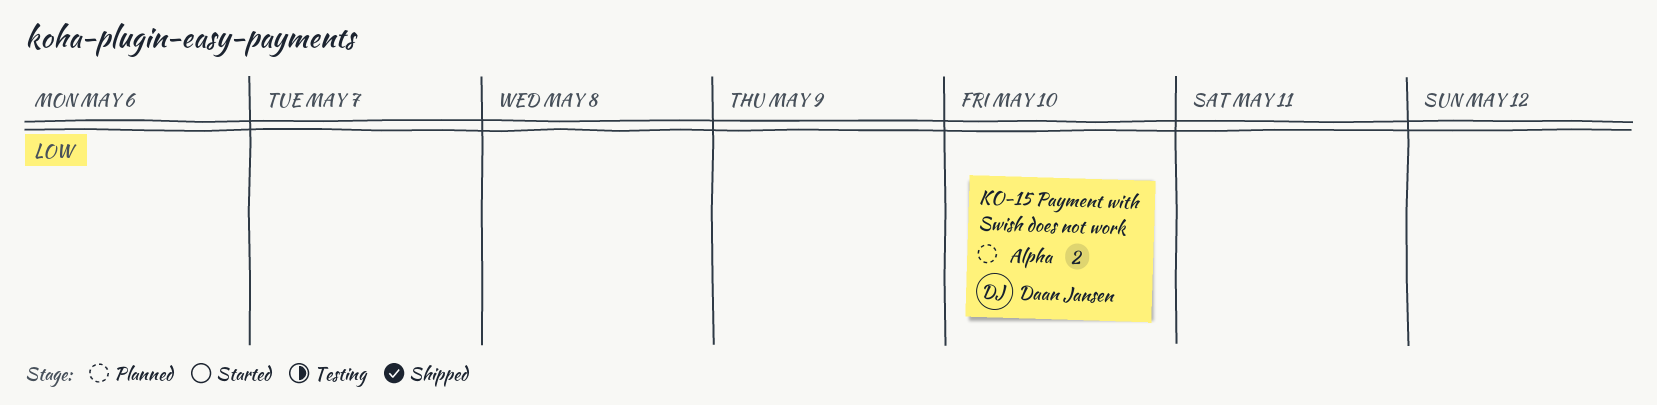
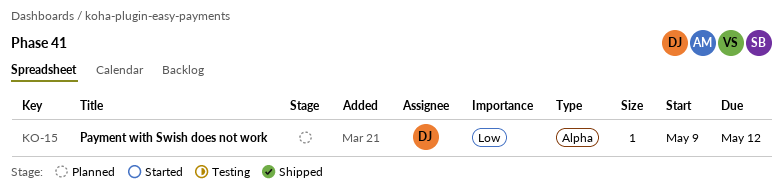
KO-15, estimate: 2 -> 1
KO-15, due: May 10 -> May 12

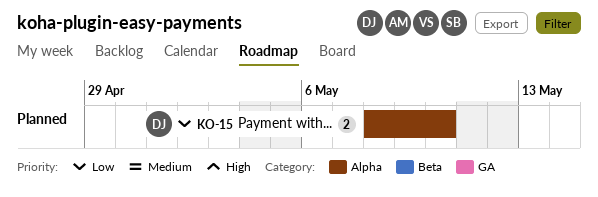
KO-15, estimate: 1 -> 2
KO-15, start: May 9 -> May 8
KO-15, due: May 12 -> May 10

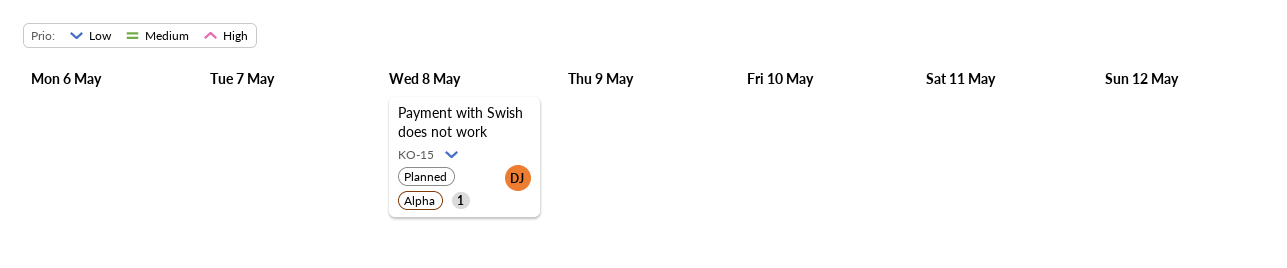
KO-15, estimate: 2 -> 1
KO-15, due: May 10 -> May 8

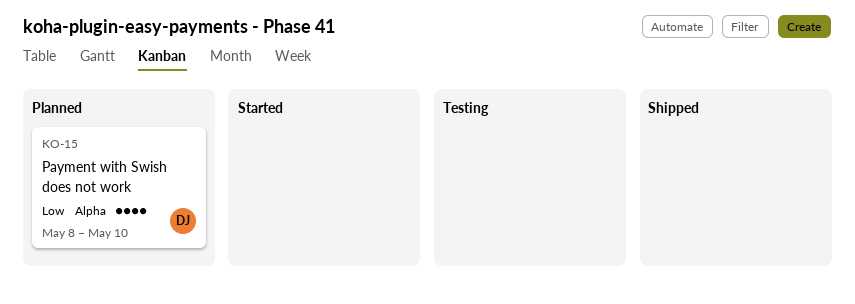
KO-15, estimate: 1 -> 4
KO-15, due: May 8 -> May 10

